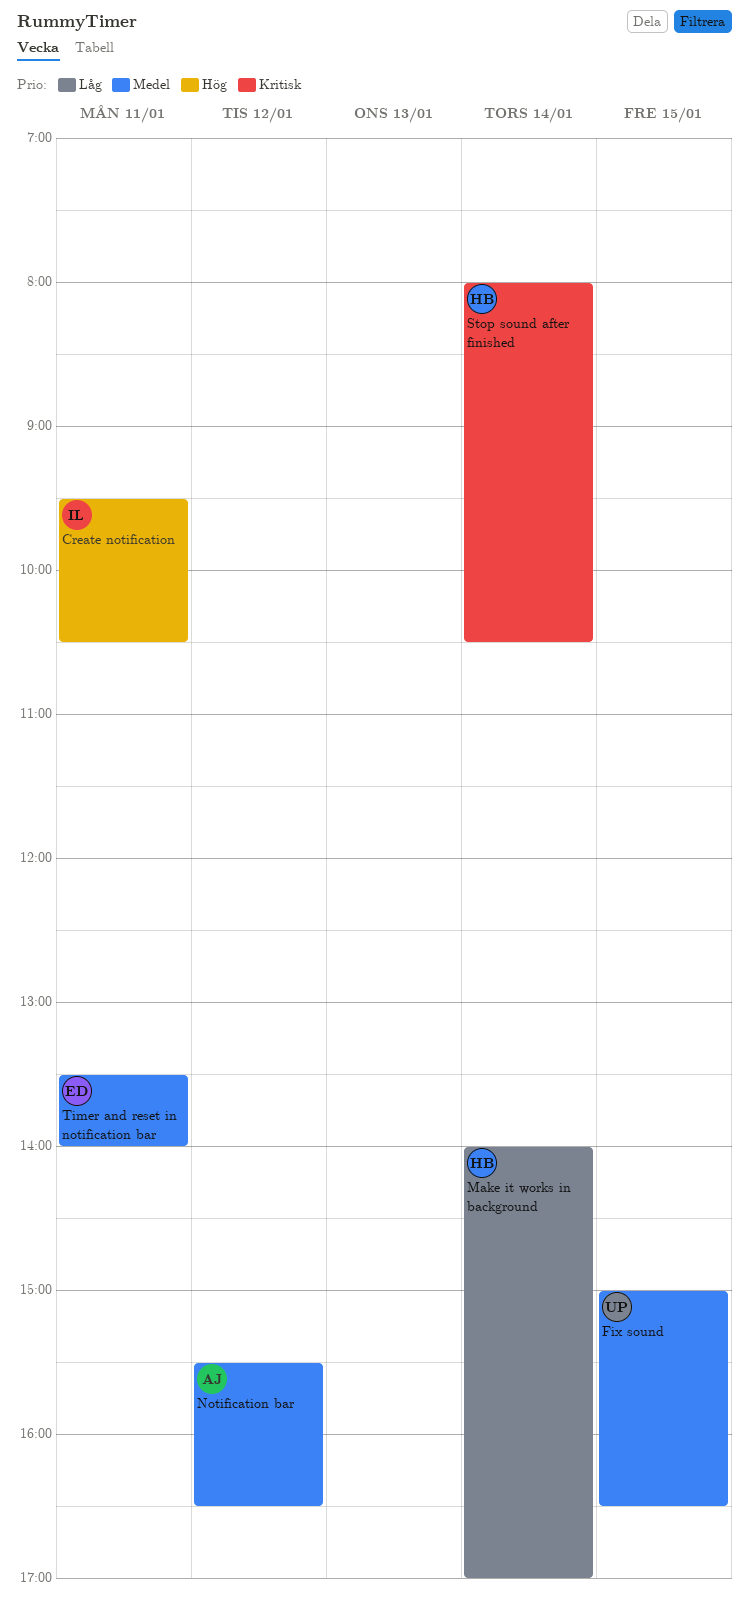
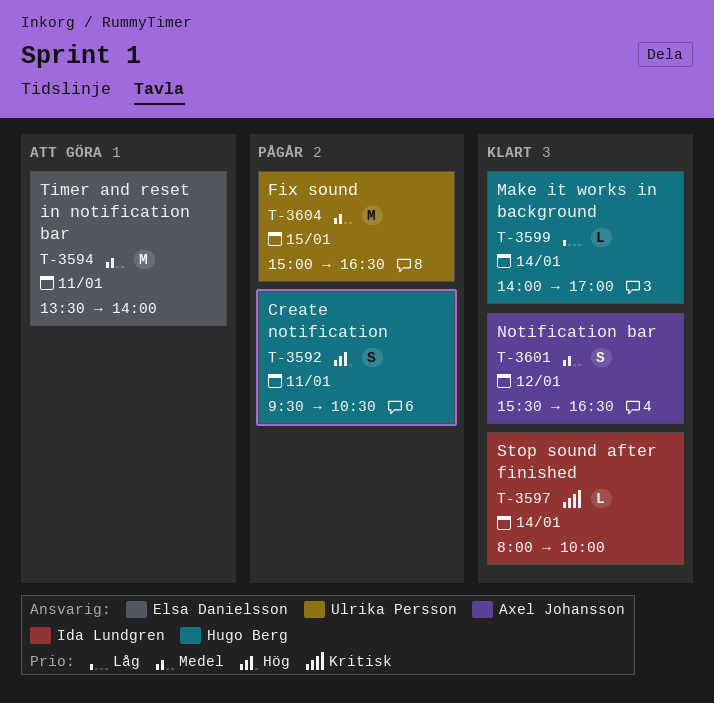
Create notification, owner: Ida Lundgren -> Hugo Berg
Stop sound after finished, owner: Hugo Berg -> Ida Lundgren
Stop sound after finished, ends: 10:30 -> 10:00

